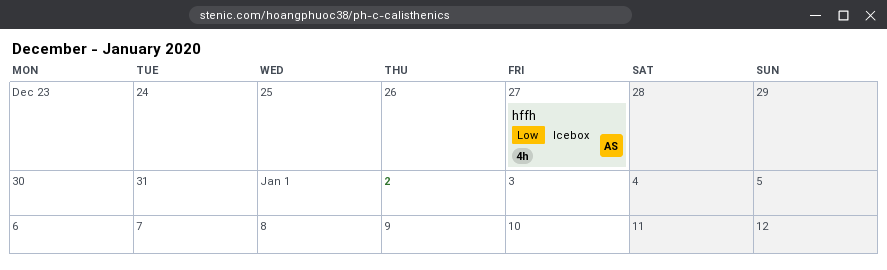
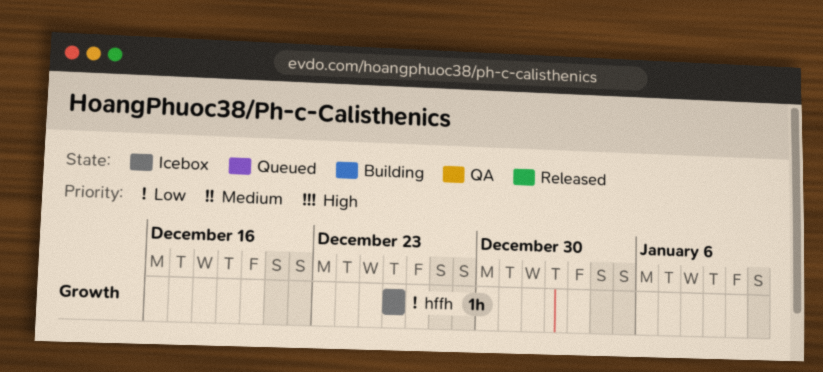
hffh, estimate: 4h -> 1h
hffh, due: Dec 27 -> Dec 26

